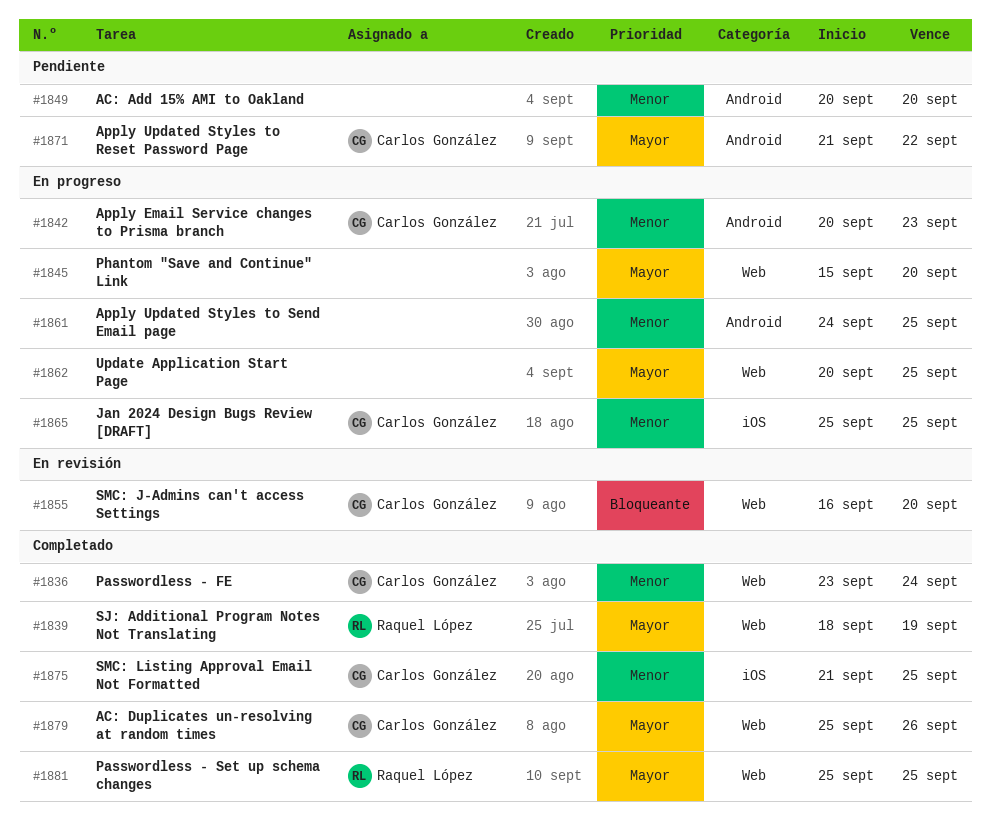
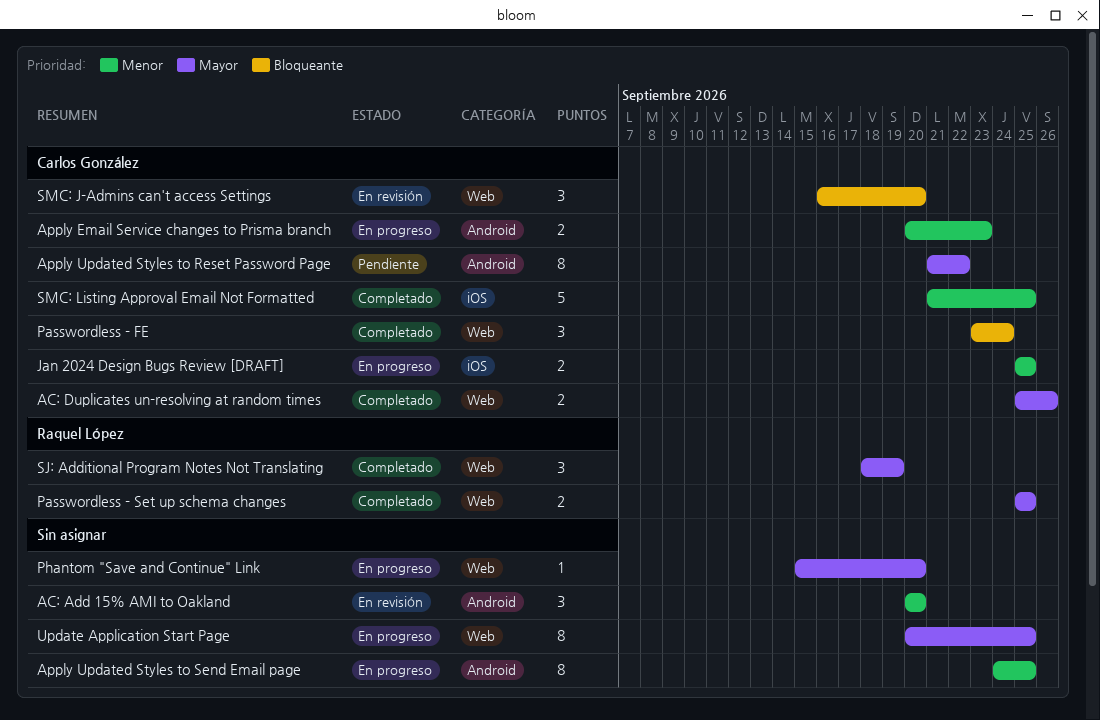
AC: Add 15% AMI to Oakland, status: Pendiente -> En revisión
Passwordless - FE, priority: Menor -> Bloqueante

